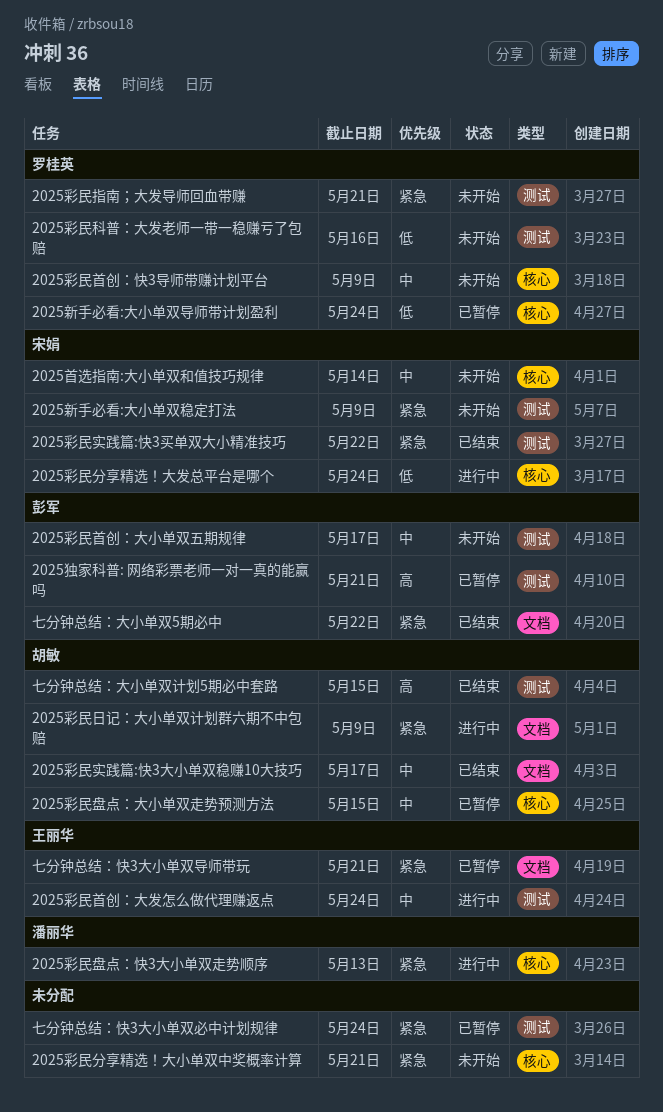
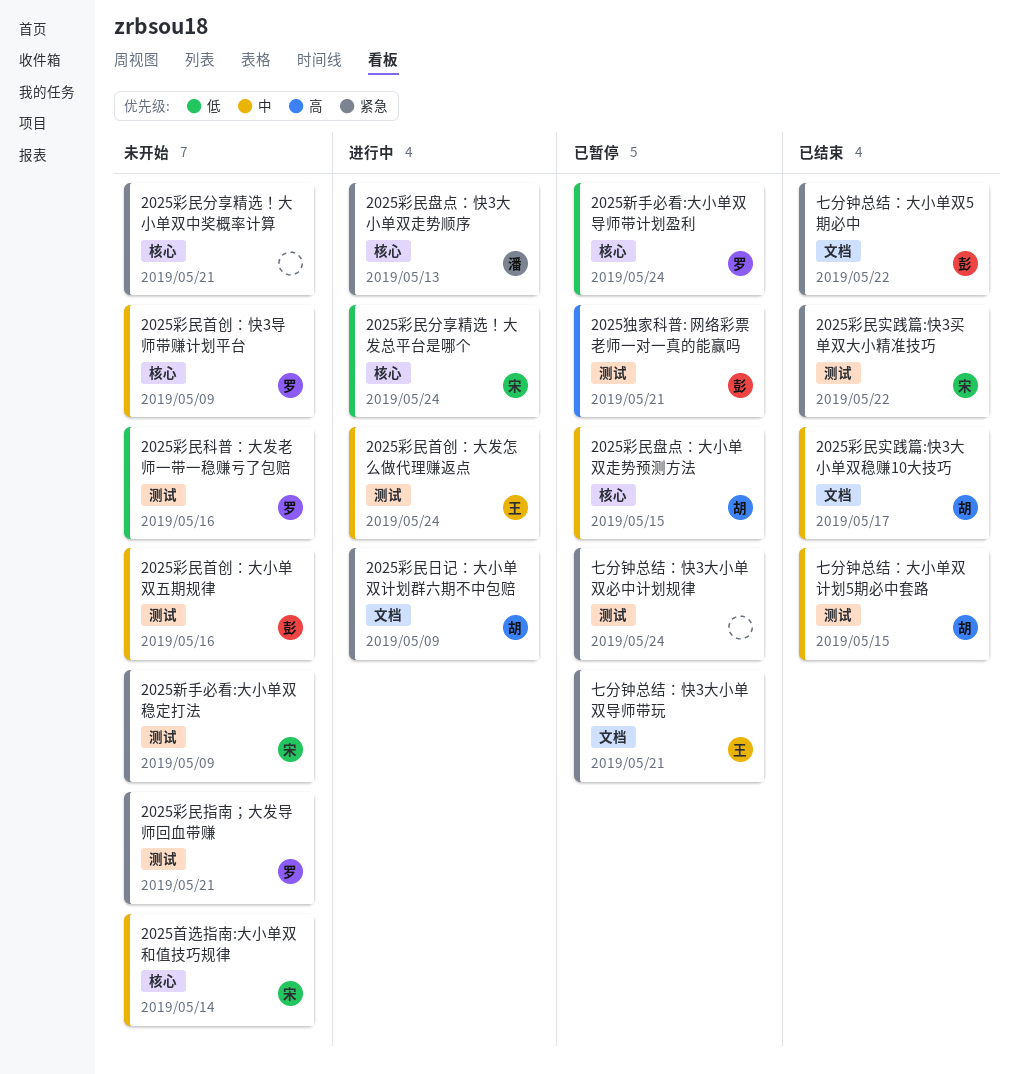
2025彩民首创：大小单双五期规律, due: May 17 -> May 16
七分钟总结：大小单双计划5期必中套路, priority: 高 -> 中

